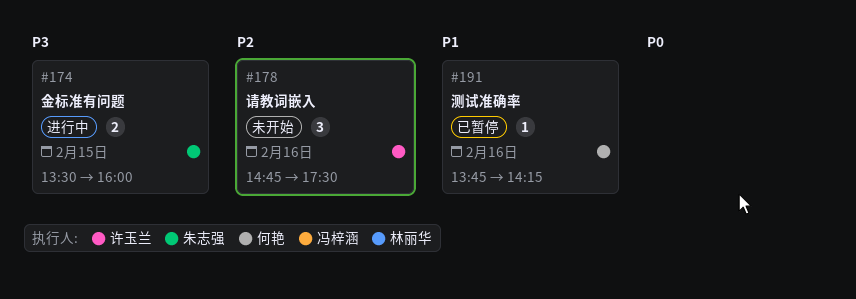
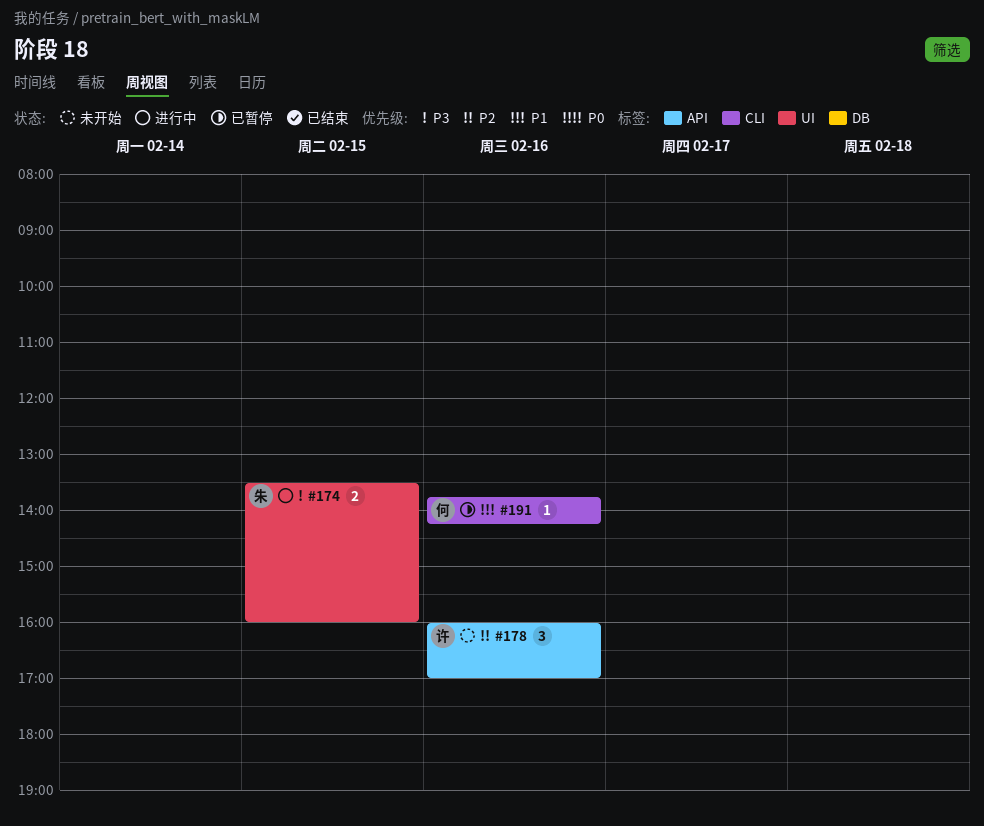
#178, begins: 14:45 -> 16:00
#178, ends: 17:30 -> 17:00

